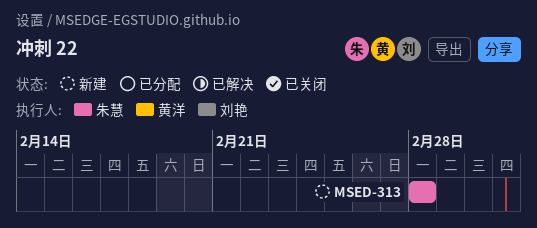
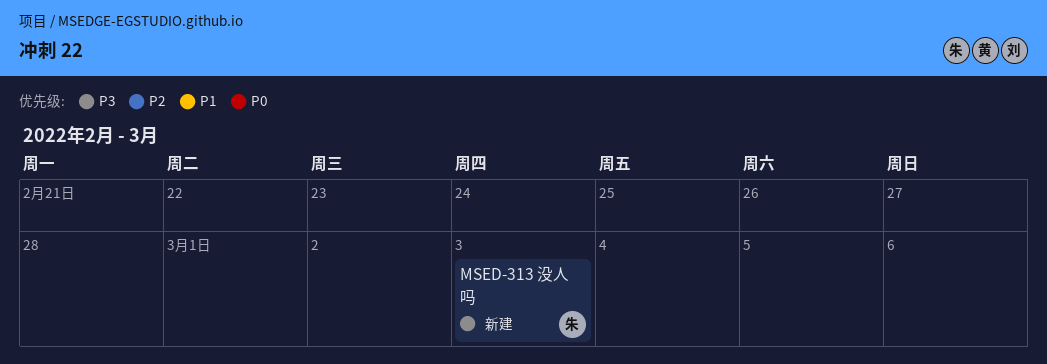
MSED-313, due: Feb 28 -> Mar 3

